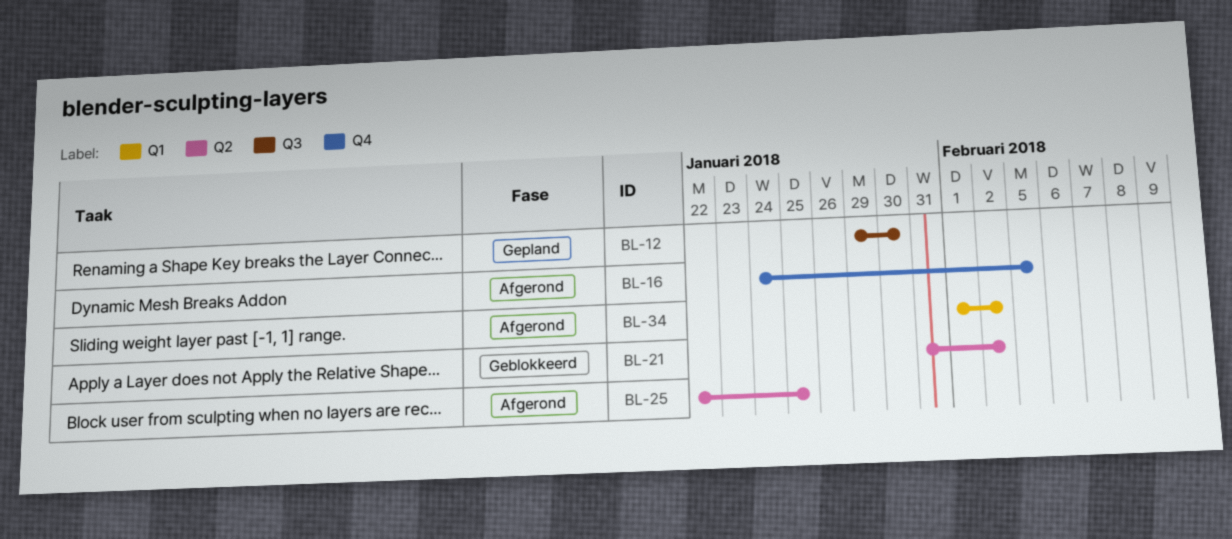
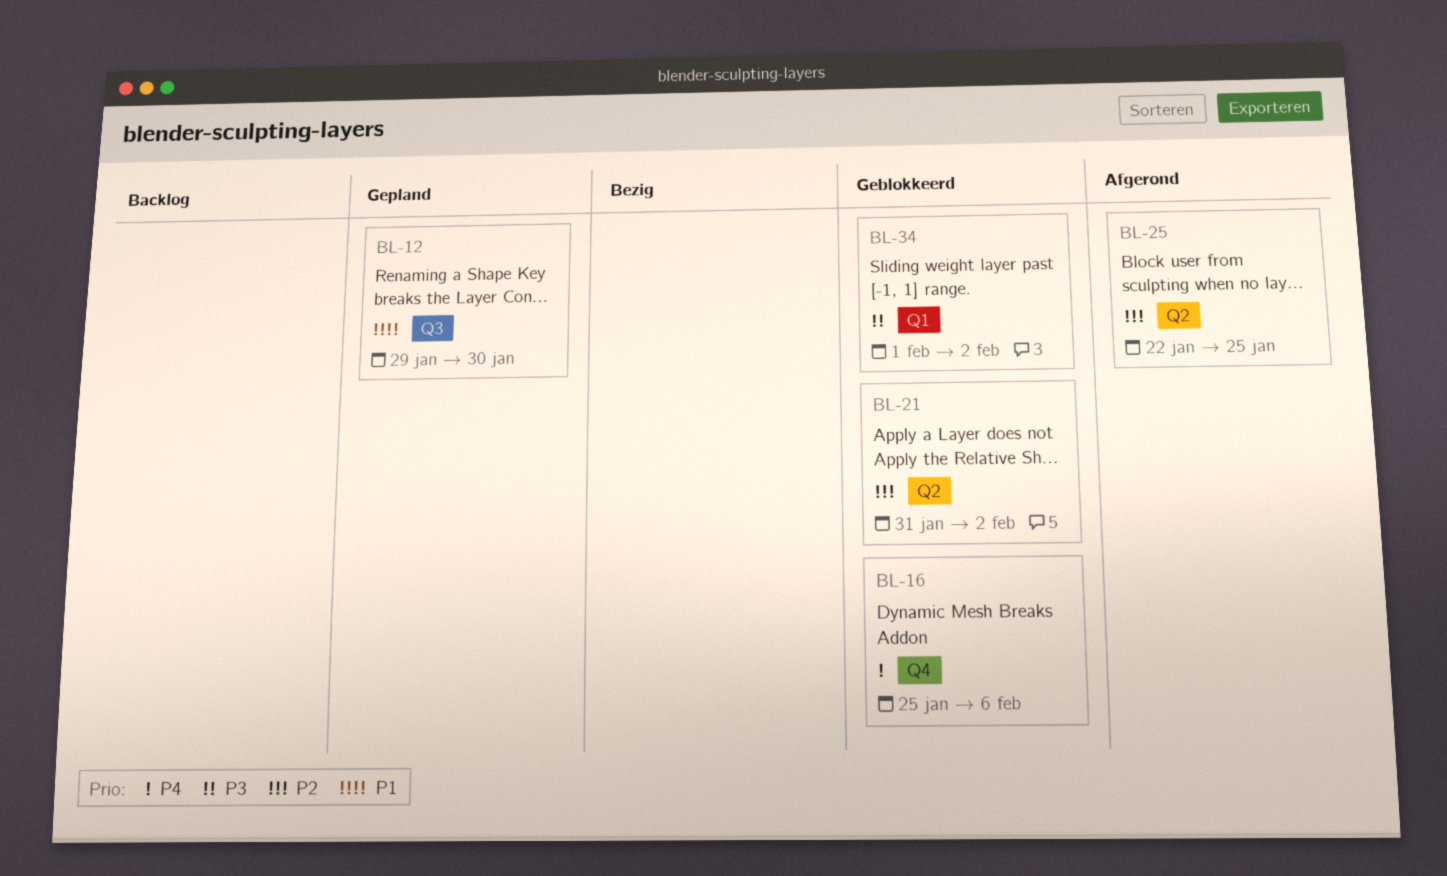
BL-16, status: Afgerond -> Geblokkeerd
BL-16, start: Jan 24 -> Jan 25
BL-16, due: Feb 5 -> Feb 6
BL-34, status: Afgerond -> Geblokkeerd

